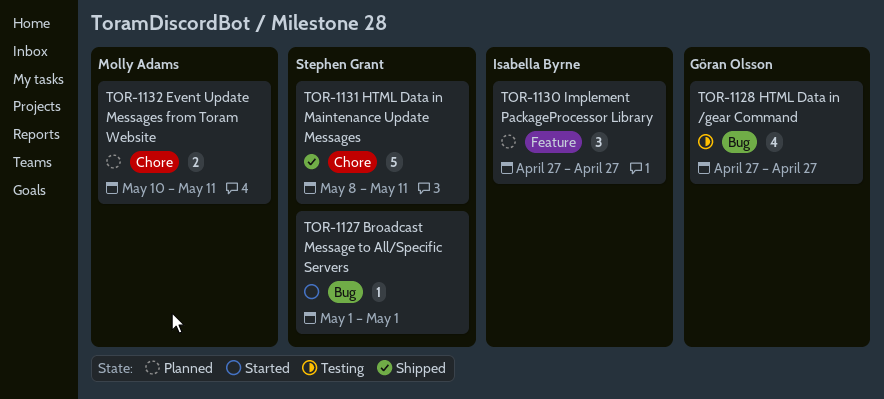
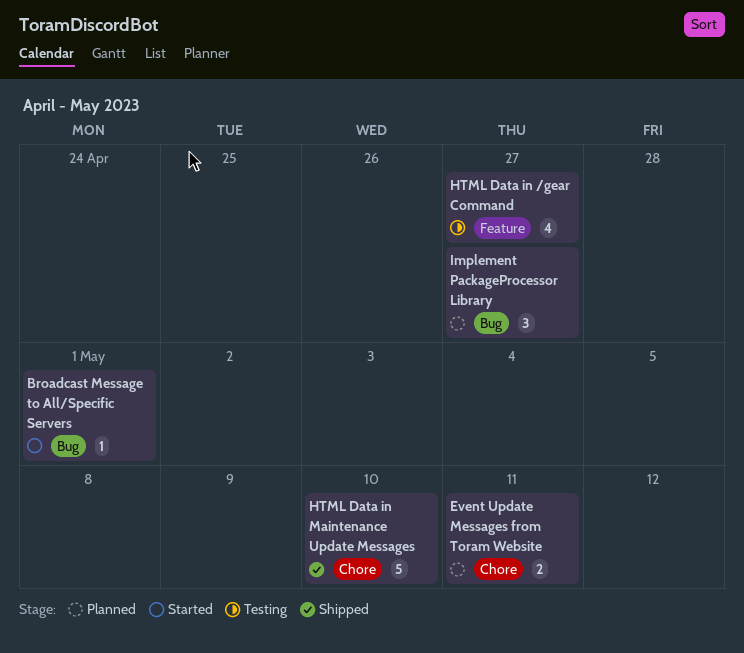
HTML Data in /gear Command, label: Bug -> Feature
HTML Data in Maintenance Update Messages, due: May 11 -> May 10
Implement PackageProcessor Library, label: Feature -> Bug

